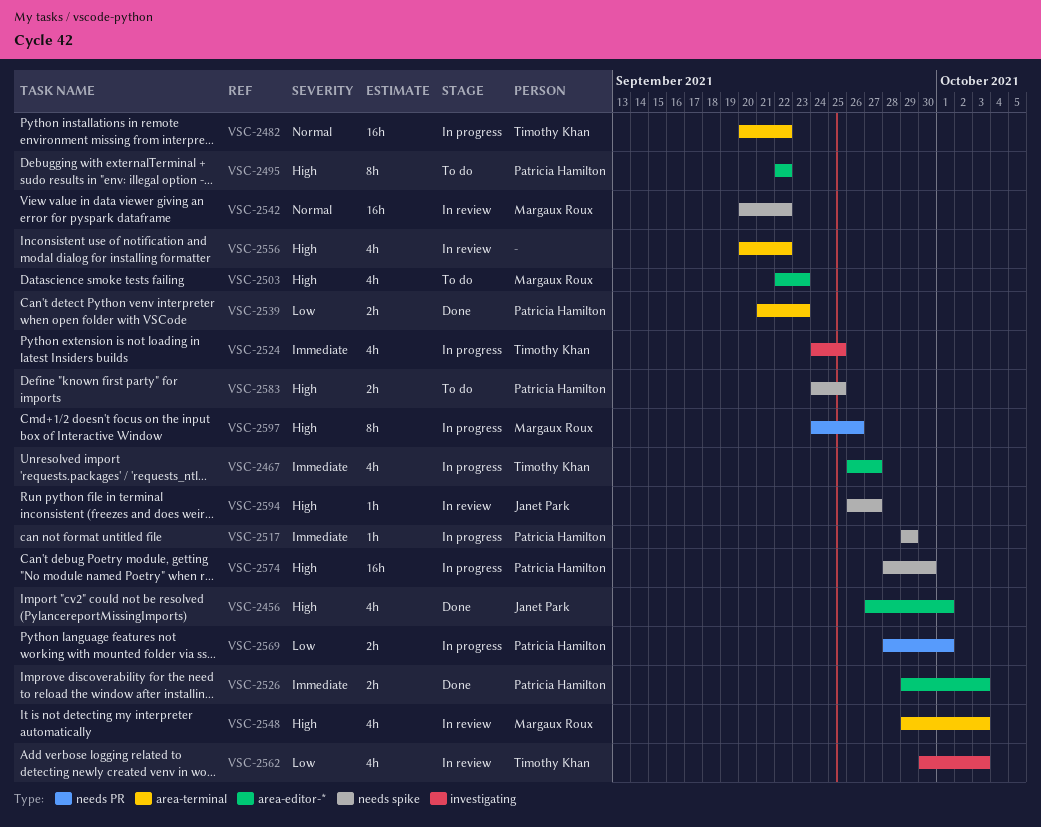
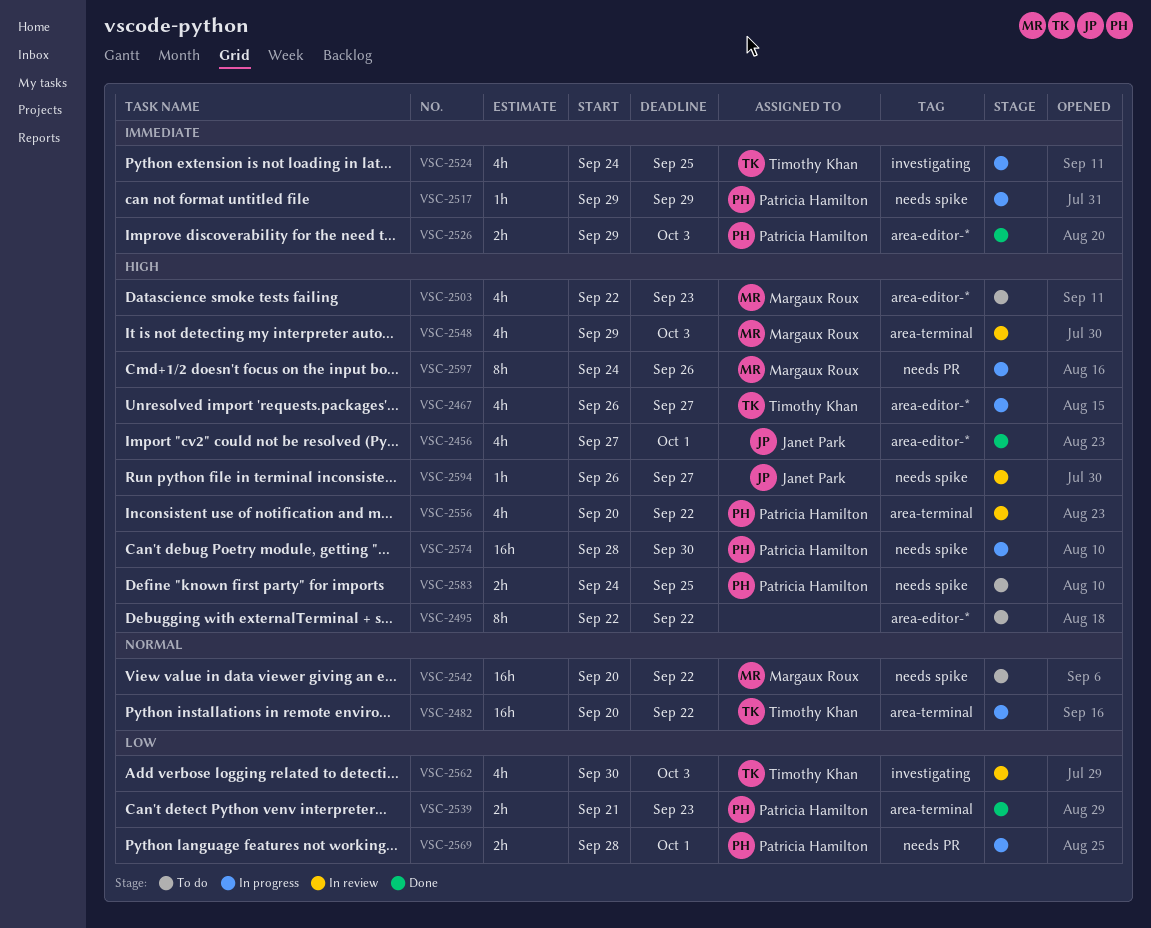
VSC-2467, priority: Immediate -> High
VSC-2495, owner: Patricia Hamilton -> none
VSC-2542, status: In review -> To do
VSC-2556, owner: none -> Patricia Hamilton

